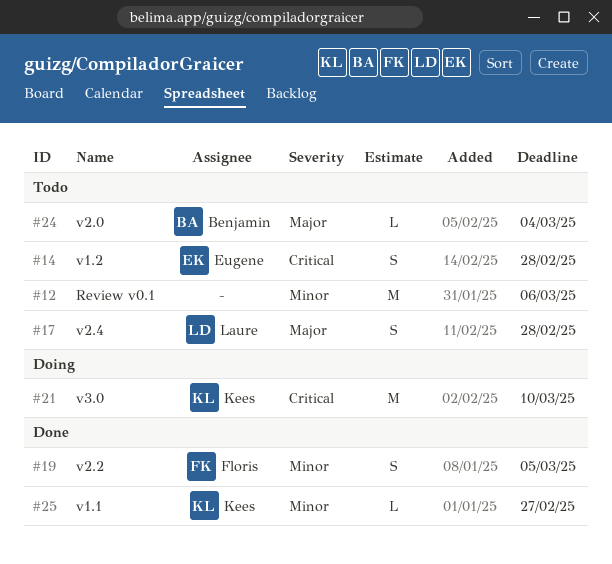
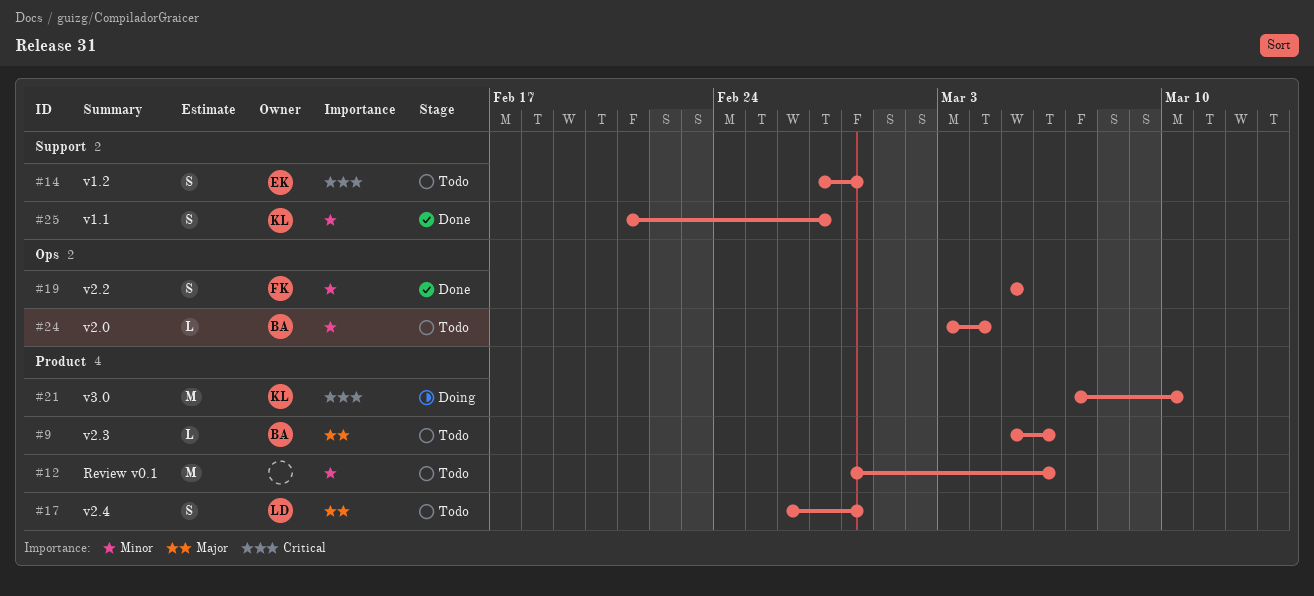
#9: none -> present
#24, priority: Major -> Minor
#25, estimate: L -> S

